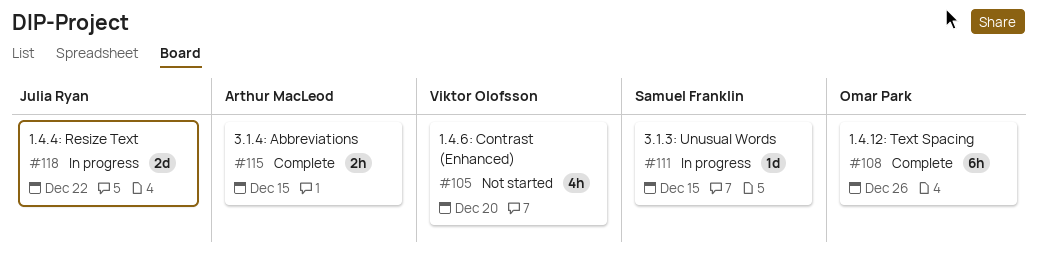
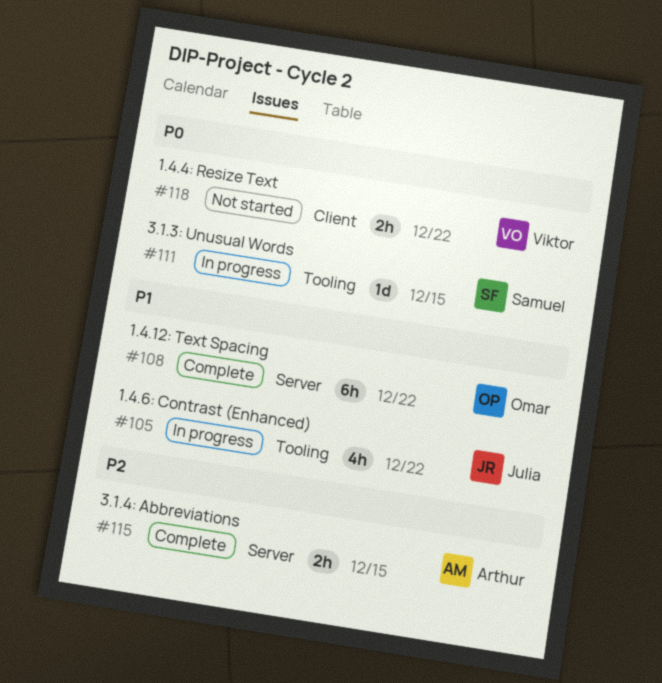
#105, status: Not started -> In progress
#105, owner: Viktor Olofsson -> Julia Ryan
#105, due: Dec 20 -> Dec 22
#108, due: Dec 26 -> Dec 22
#118, status: In progress -> Not started
#118, owner: Julia Ryan -> Viktor Olofsson
#118, estimate: 2d -> 2h

